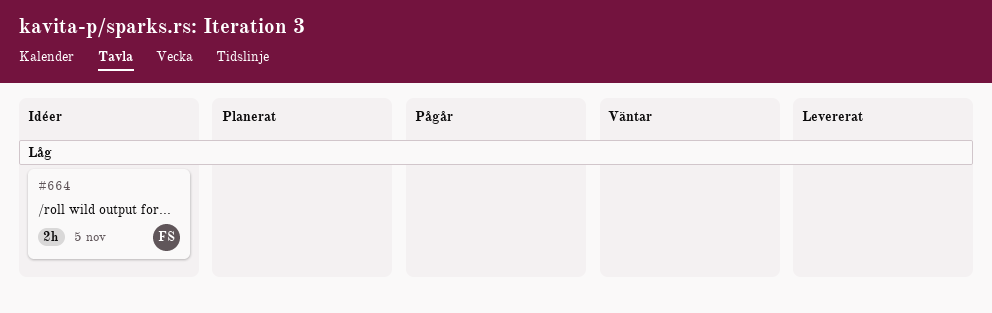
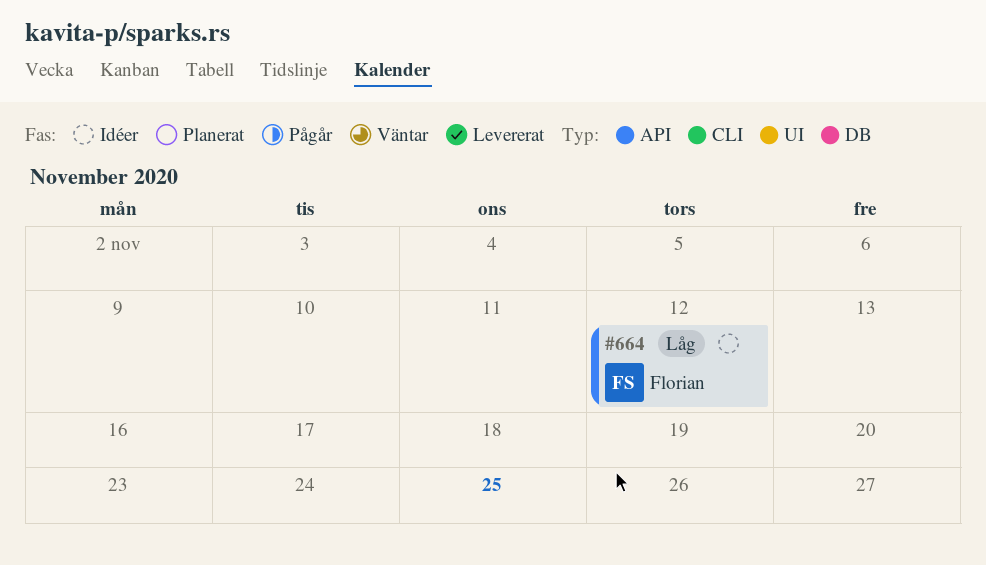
#664, due: Nov 5 -> Nov 12

